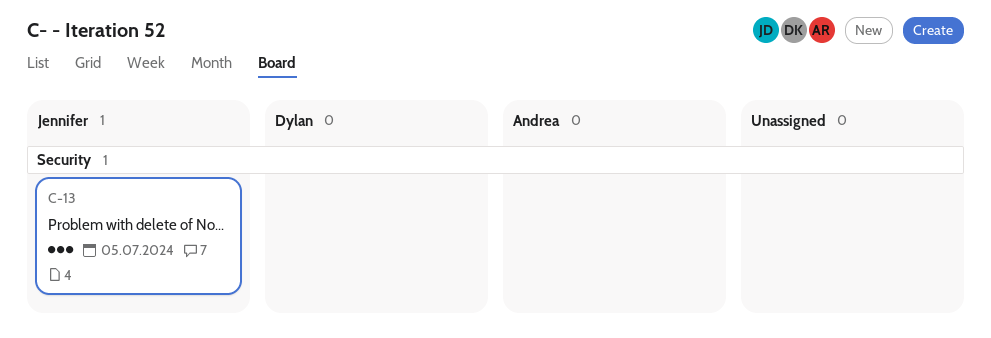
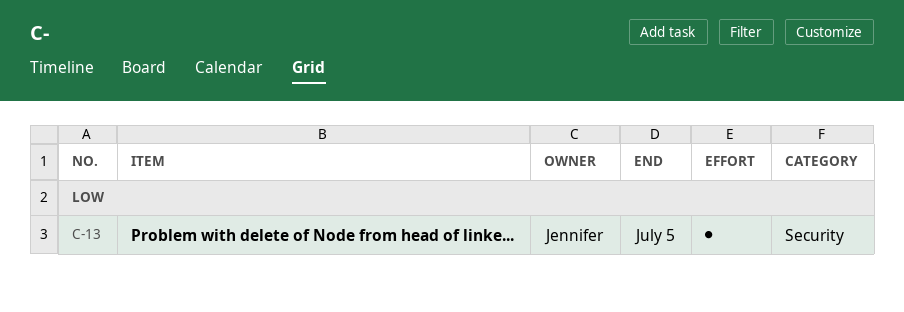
C-13, estimate: 3 -> 1

